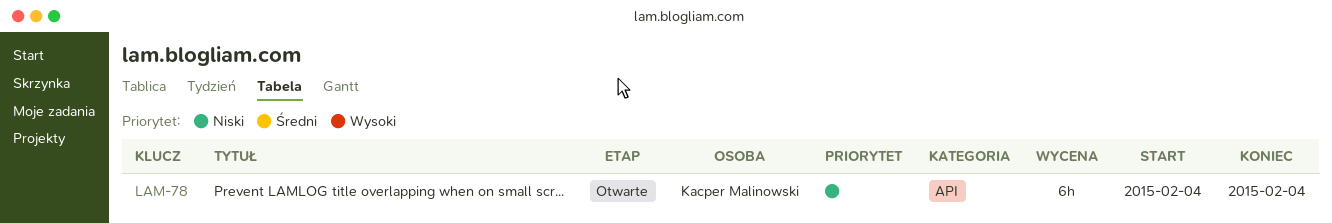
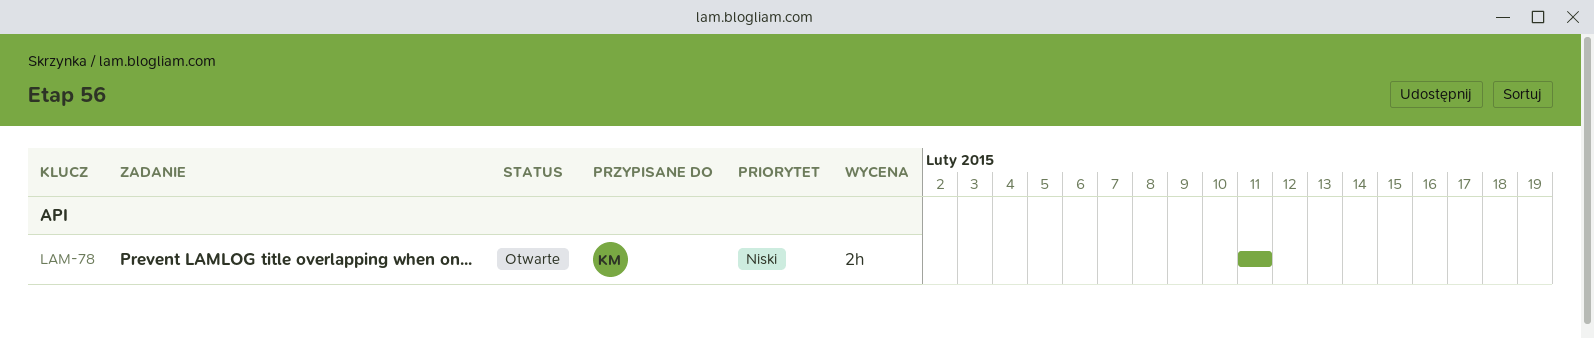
LAM-78, estimate: 6h -> 2h
LAM-78, start: Feb 4 -> Feb 11
LAM-78, due: Feb 4 -> Feb 11

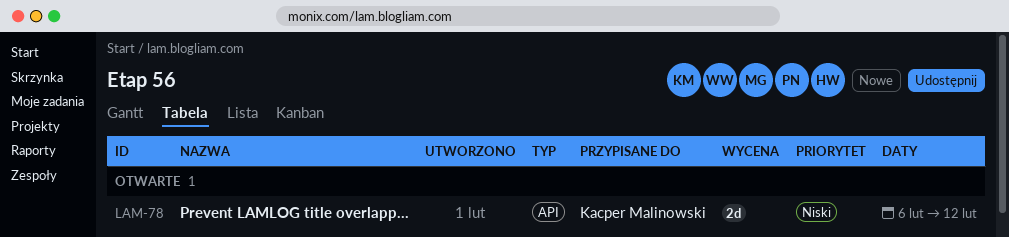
LAM-78, estimate: 2h -> 2d
LAM-78, start: Feb 11 -> Feb 6
LAM-78, due: Feb 11 -> Feb 12

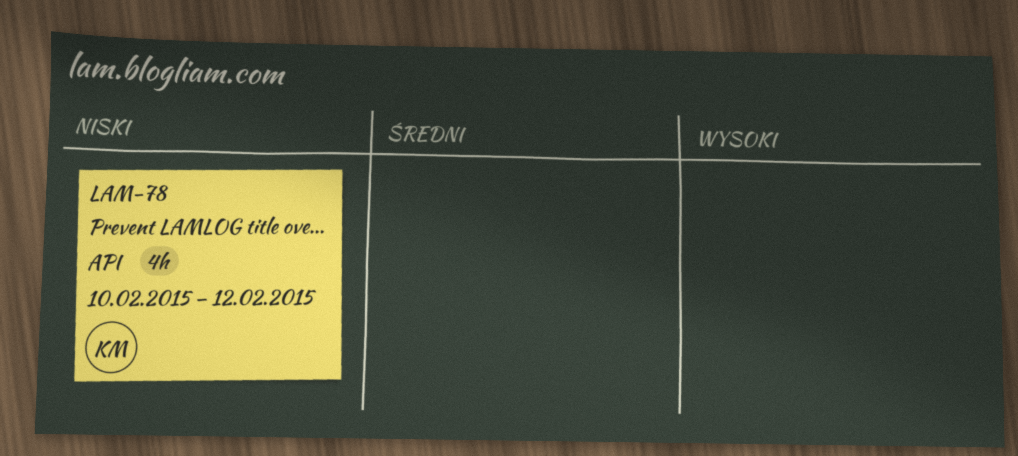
LAM-78, estimate: 2d -> 4h
LAM-78, start: Feb 6 -> Feb 10

